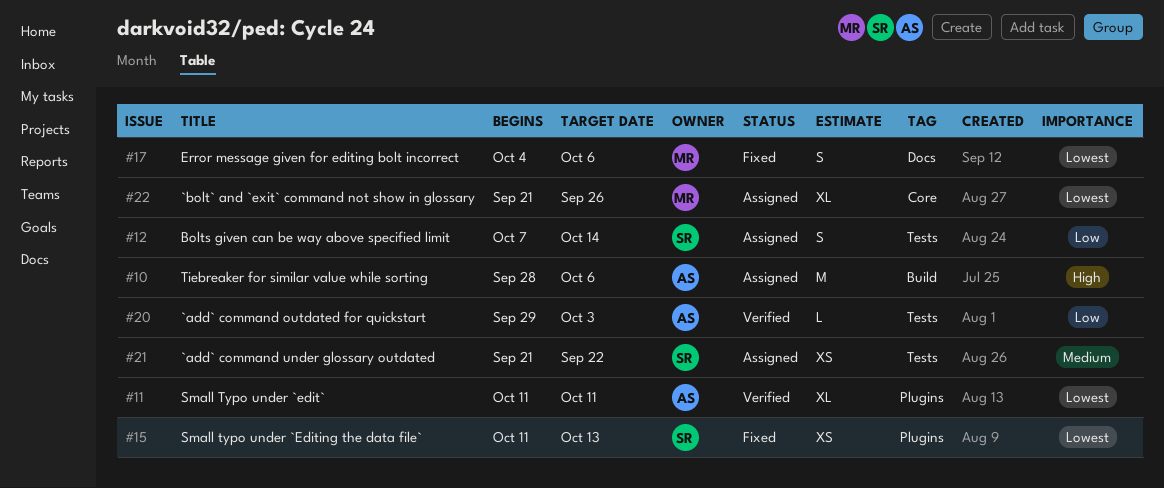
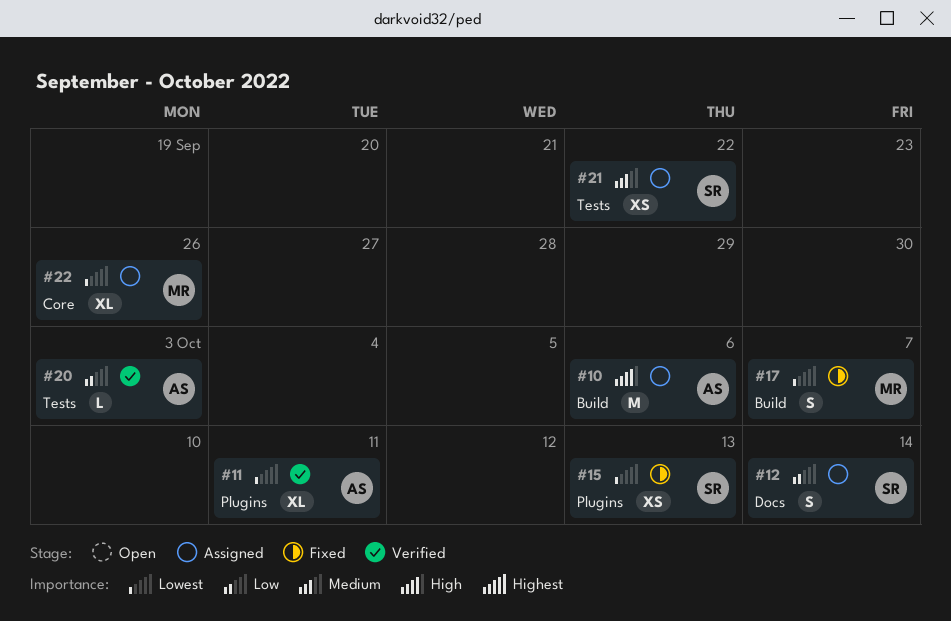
#12, label: Tests -> Docs
#17, label: Docs -> Build
#17, due: Oct 6 -> Oct 7

